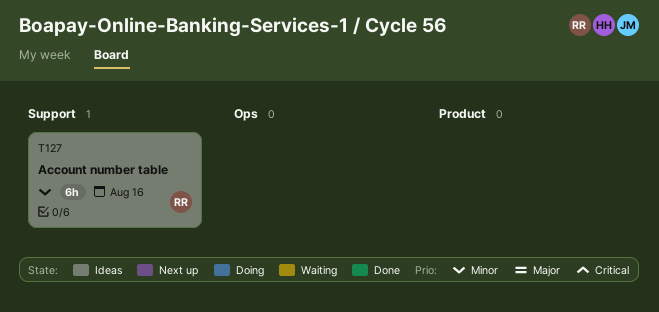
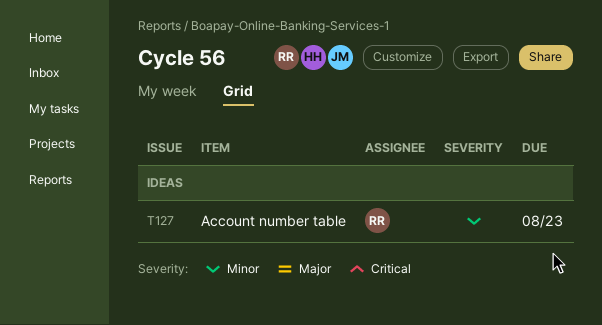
T127, due: Aug 16 -> Aug 23

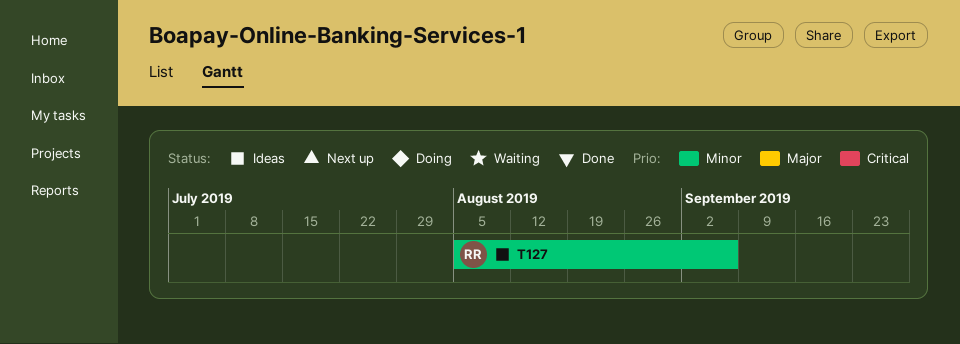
T127, due: Aug 23 -> Sep 6

